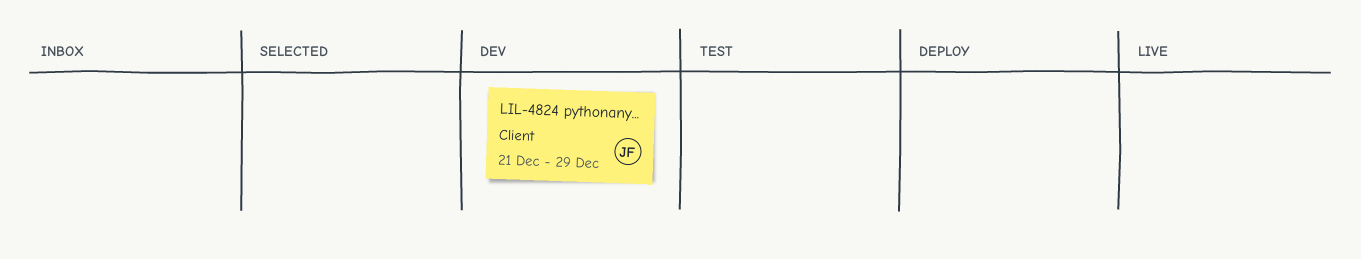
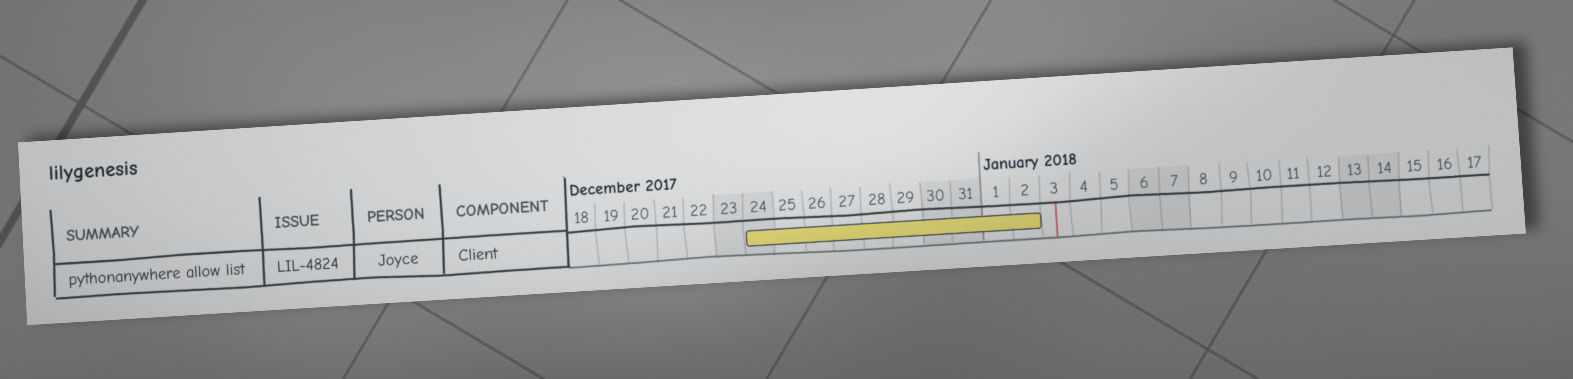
LIL-4824, start: Dec 21 -> Dec 24
LIL-4824, due: Dec 29 -> Jan 2

